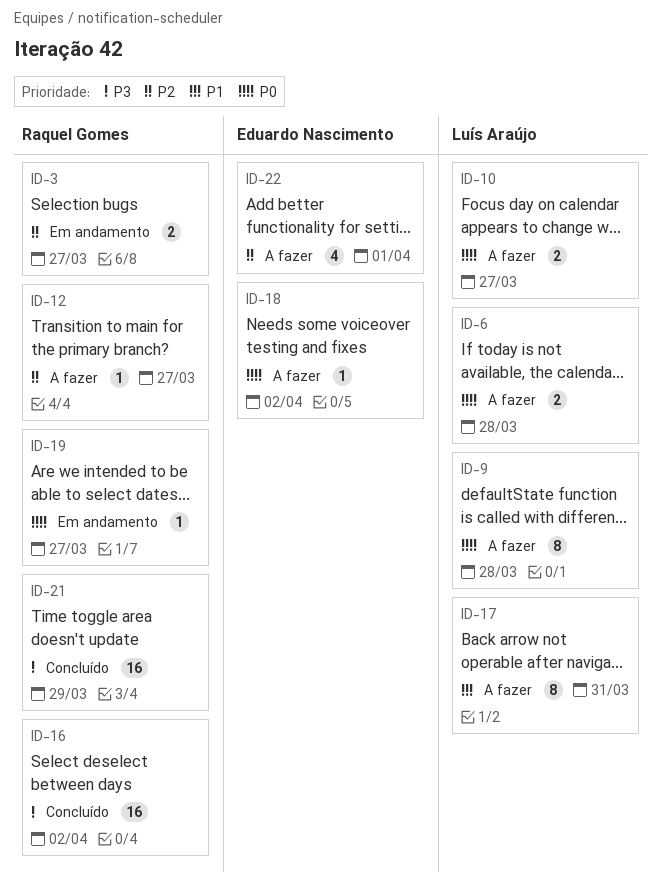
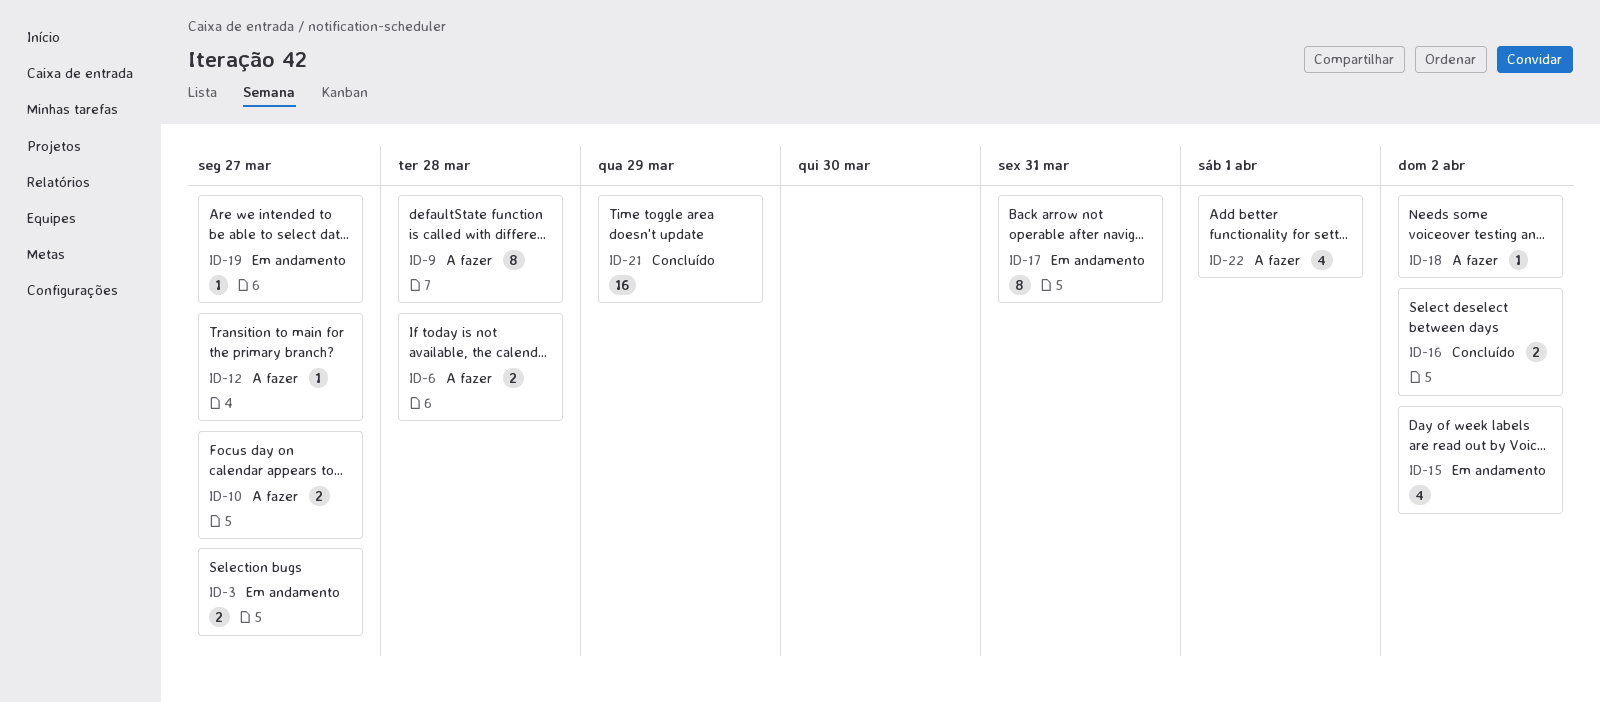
ID-15: none -> present
ID-16, estimate: 16 -> 2
ID-17, status: A fazer -> Em andamento

